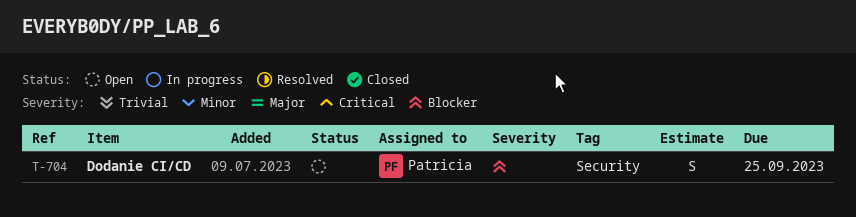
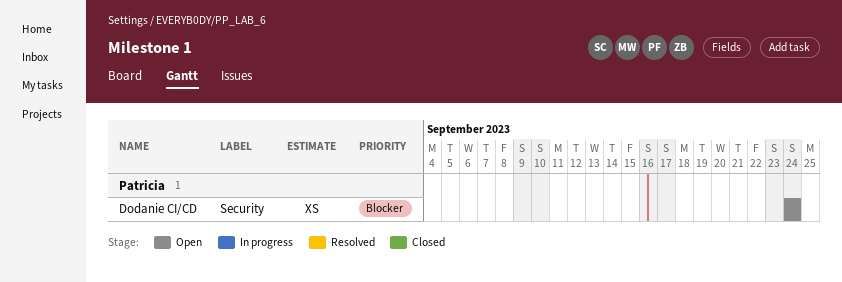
Dodanie CI/CD, estimate: S -> XS
Dodanie CI/CD, due: Sep 25 -> Sep 24

